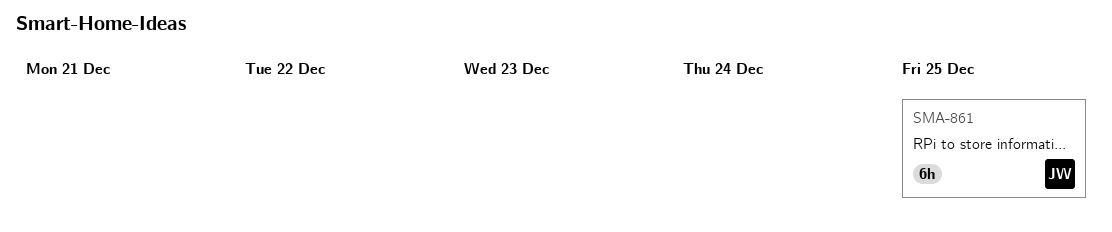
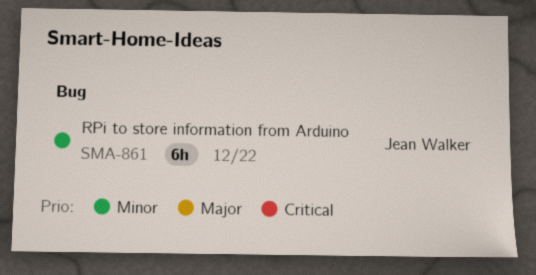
SMA-861, due: Dec 25 -> Dec 22

